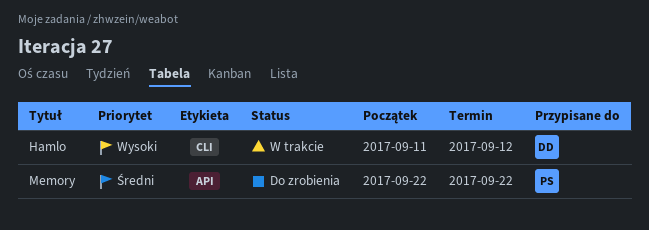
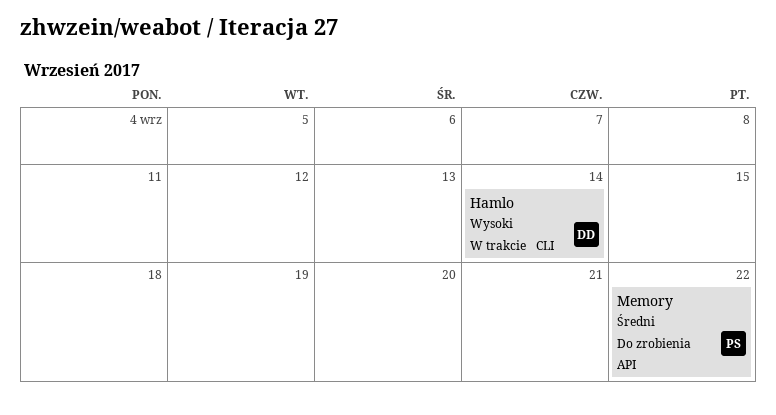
Hamlo, due: Sep 12 -> Sep 14

